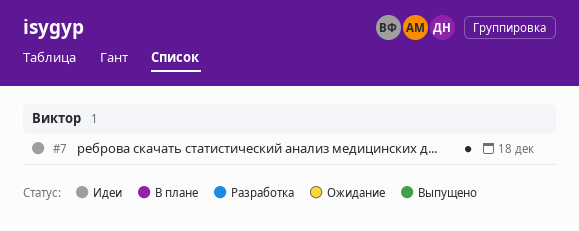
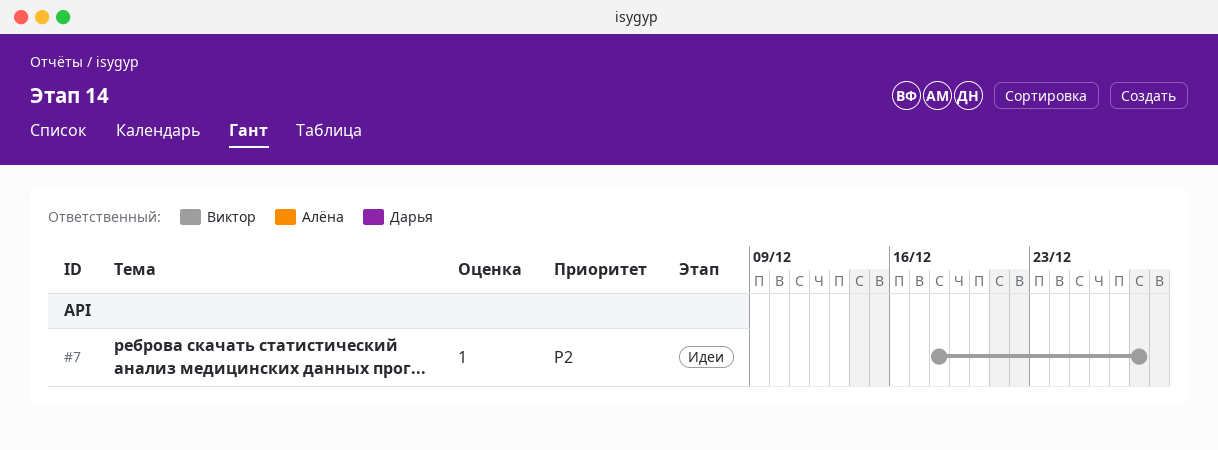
#7, due: Dec 18 -> Dec 28

